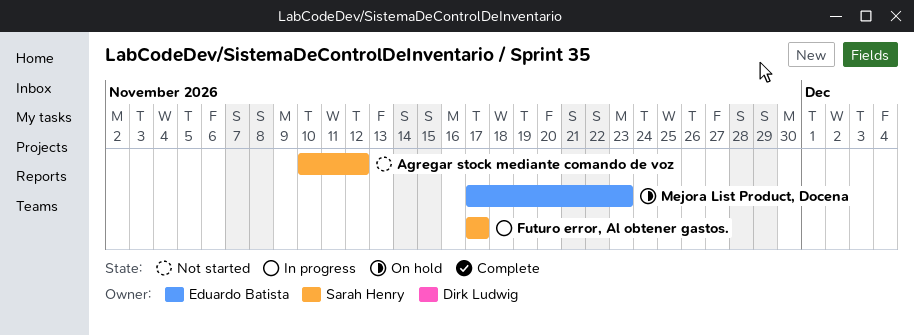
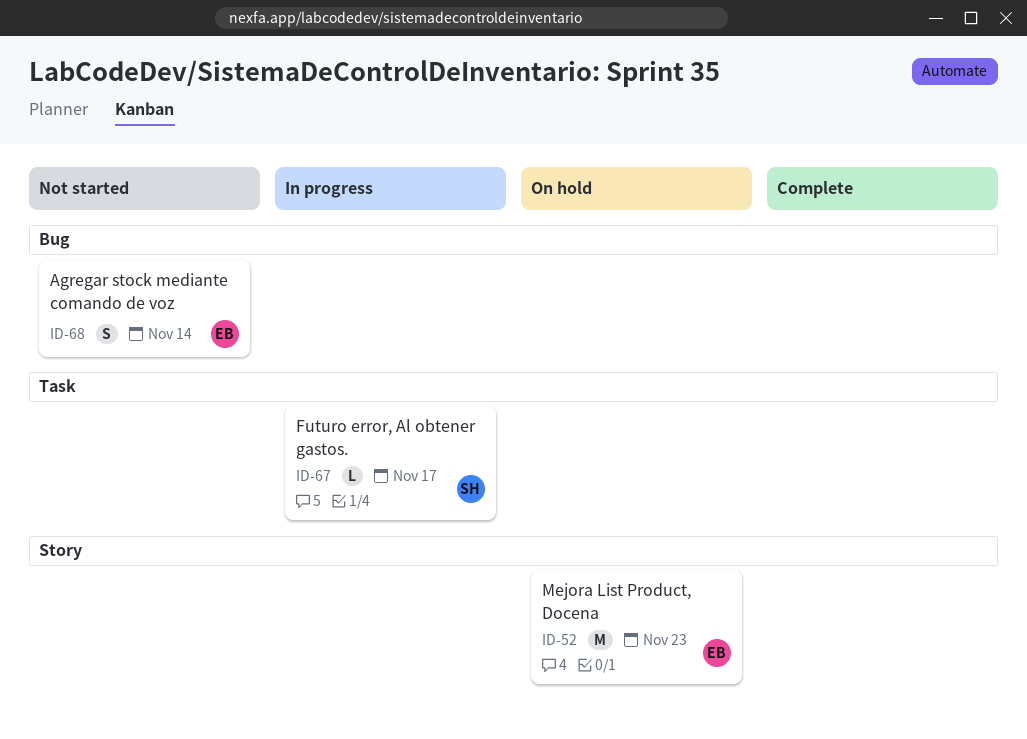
Agregar stock mediante comando de voz, owner: Sarah Henry -> Eduardo Batista
Agregar stock mediante comando de voz, due: Nov 12 -> Nov 14

